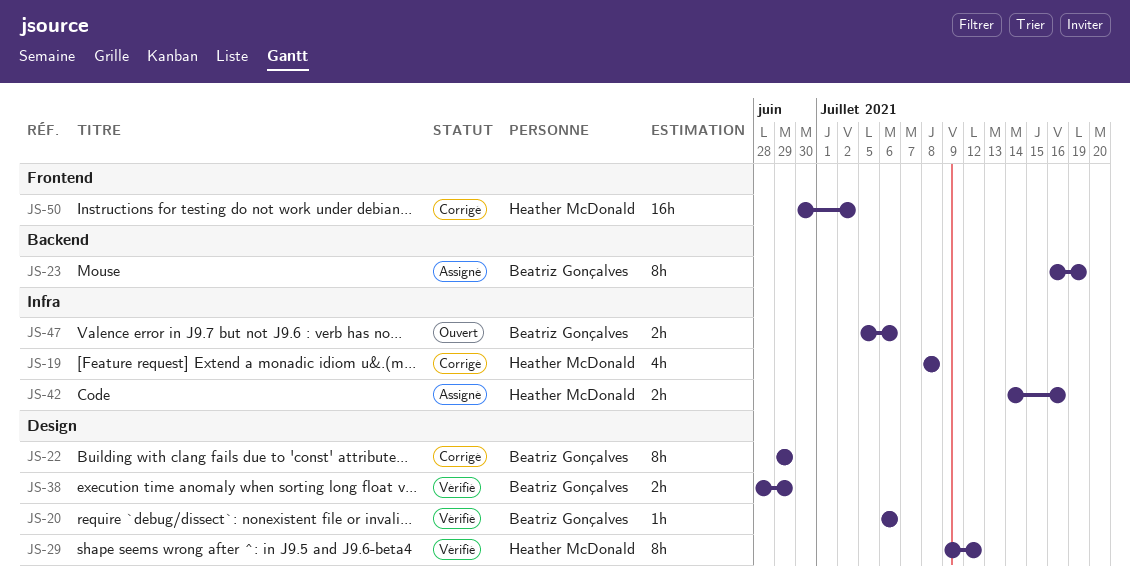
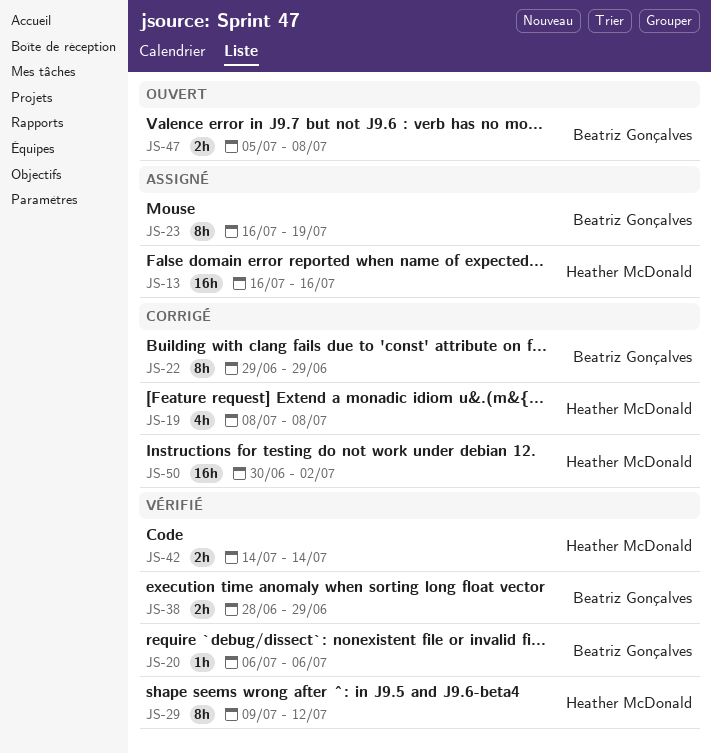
JS-13: none -> present
JS-42, status: Assigné -> Vérifié
JS-42, due: Jul 16 -> Jul 14
JS-47, due: Jul 6 -> Jul 8

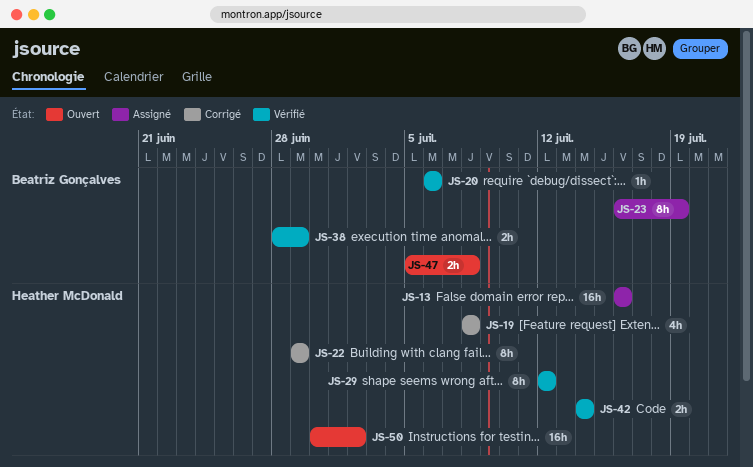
JS-22, owner: Beatriz Gonçalves -> Heather McDonald
JS-29, start: Jul 9 -> Jul 12
JS-50, status: Corrigé -> Ouvert

